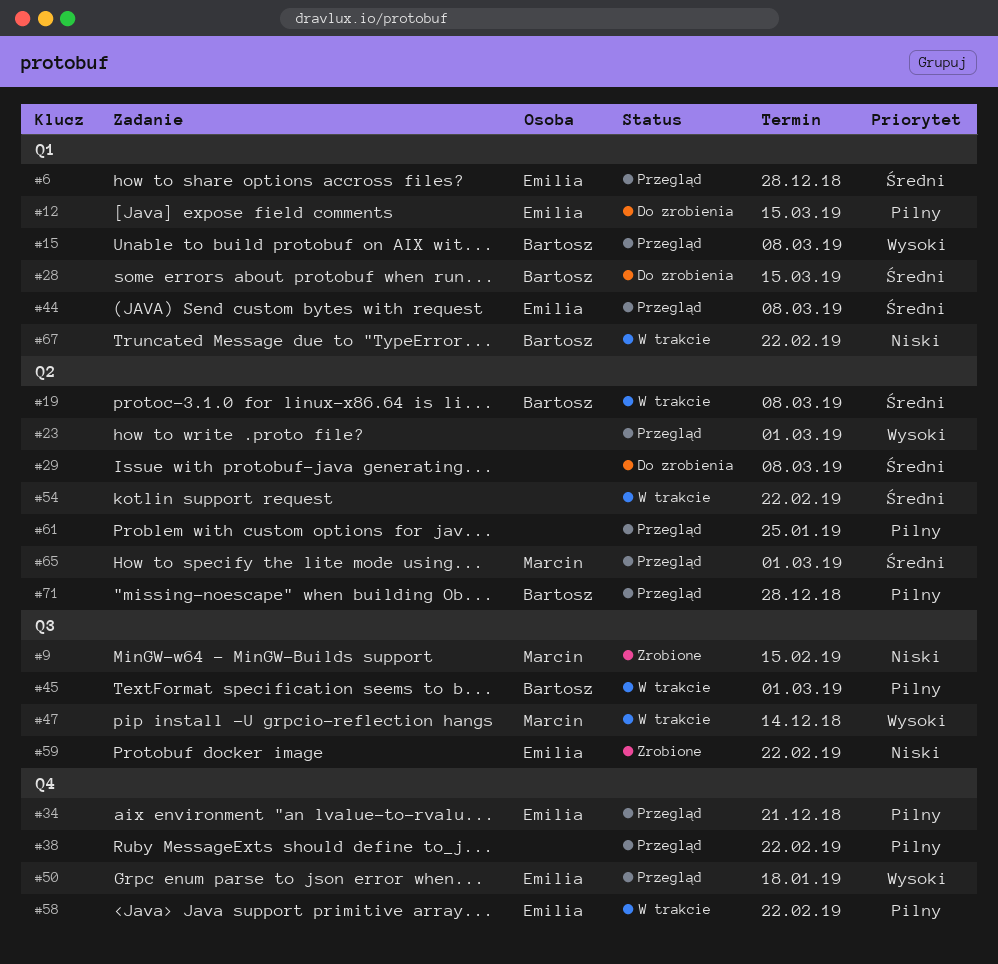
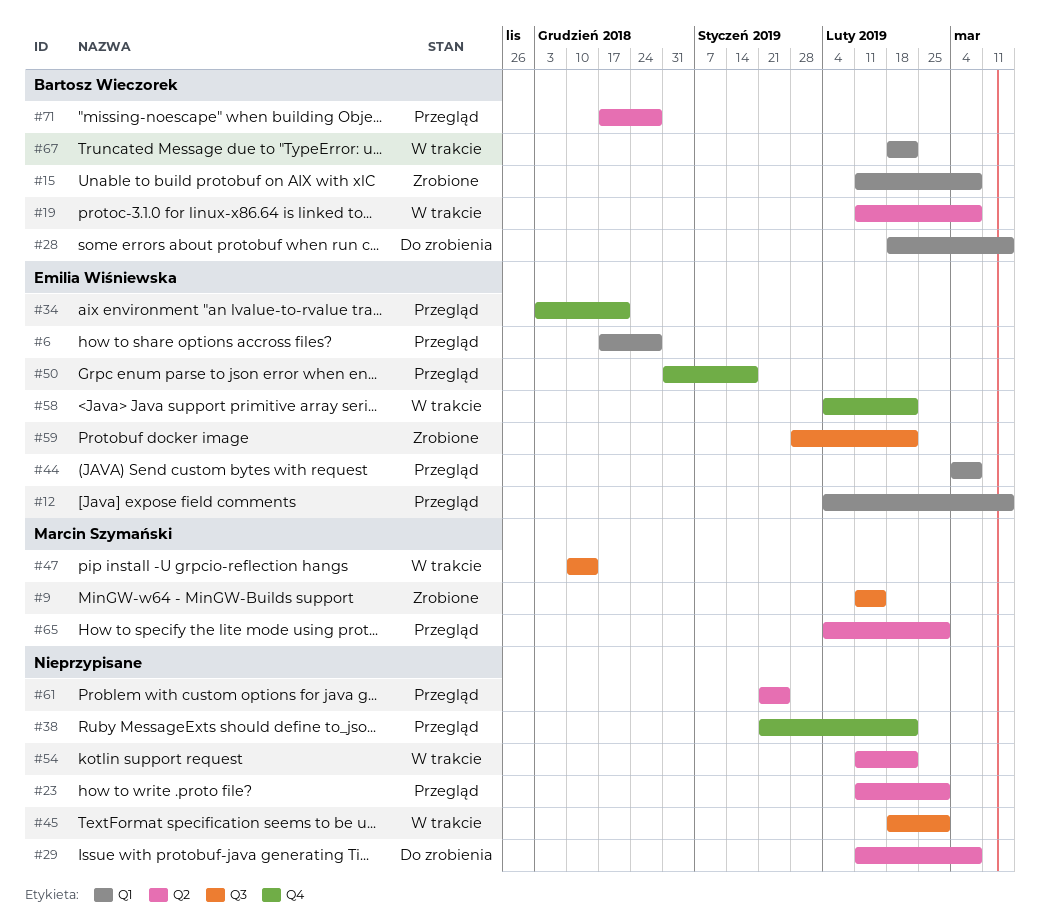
#12, status: Do zrobienia -> Przegląd
#15, status: Przegląd -> Zrobione
#45, owner: Bartosz Wieczorek -> none

